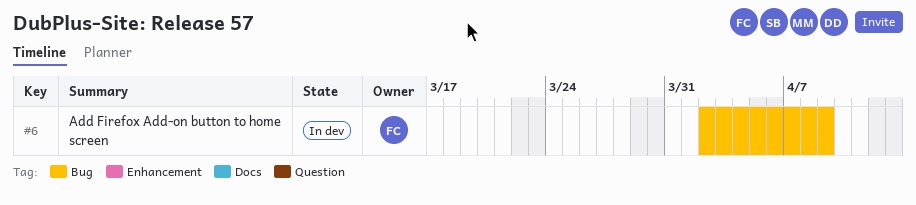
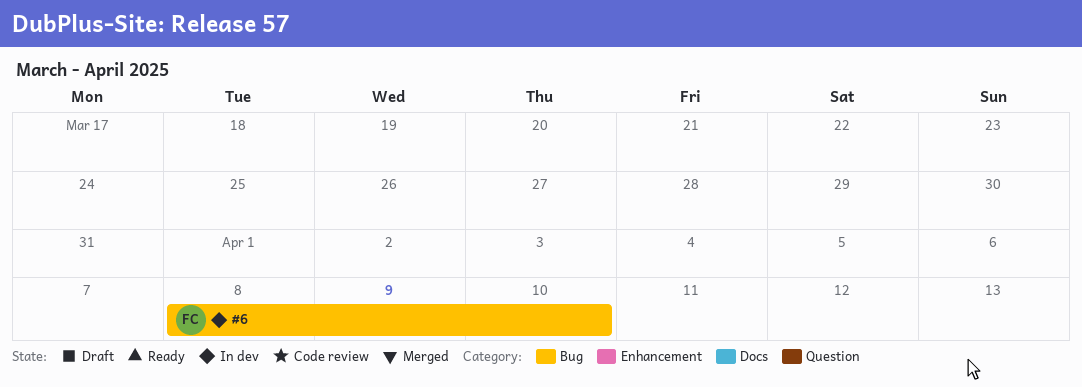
#6, start: Apr 2 -> Apr 8
#6, due: Apr 9 -> Apr 10

